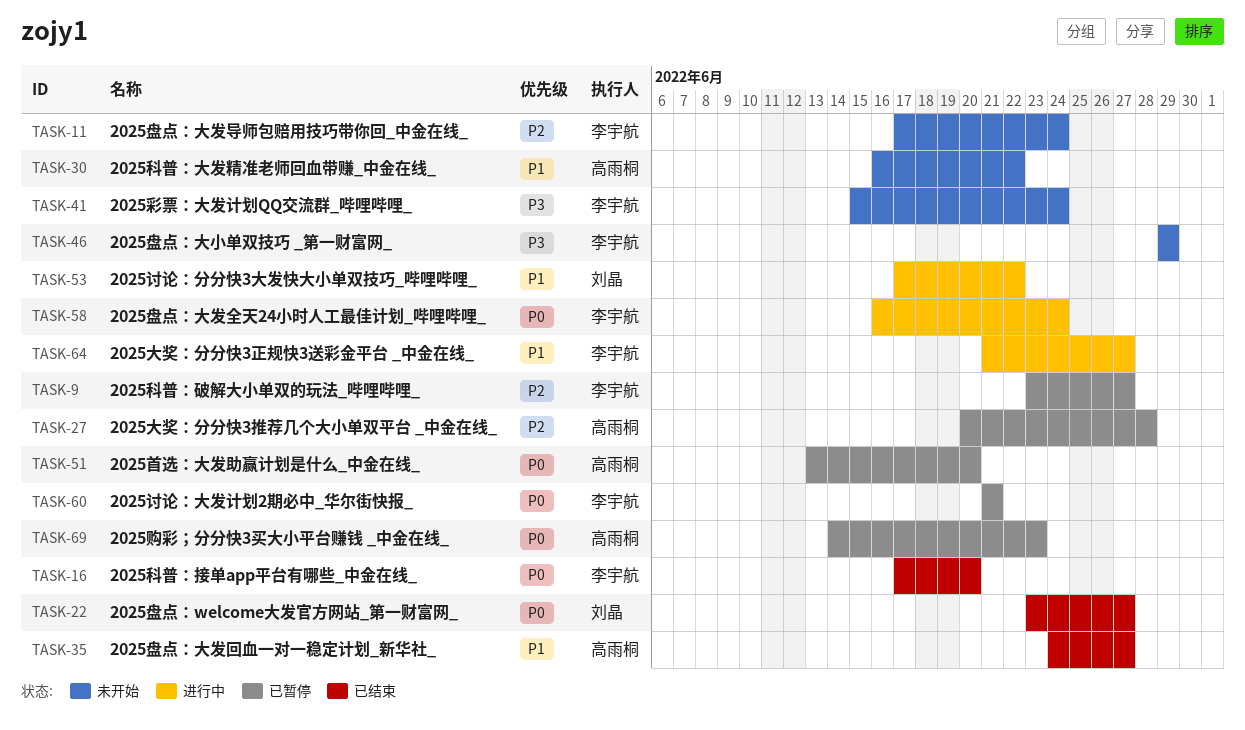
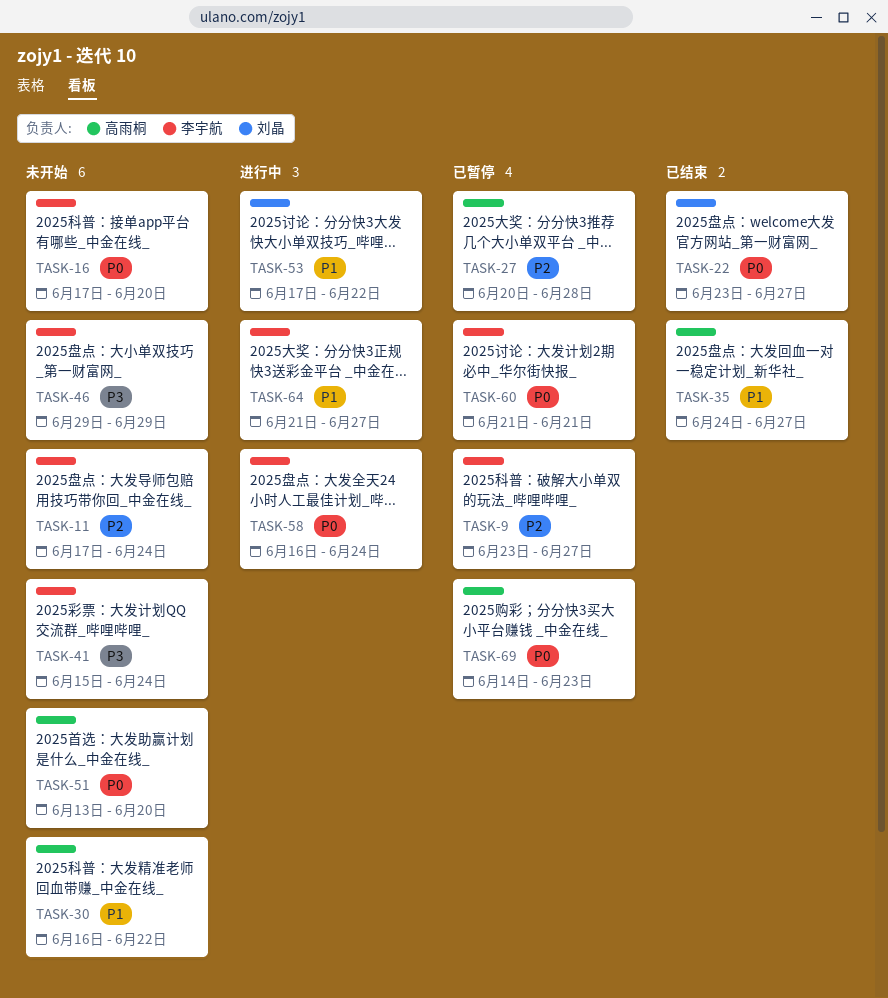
TASK-16, status: 已结束 -> 未开始
TASK-51, status: 已暂停 -> 未开始

